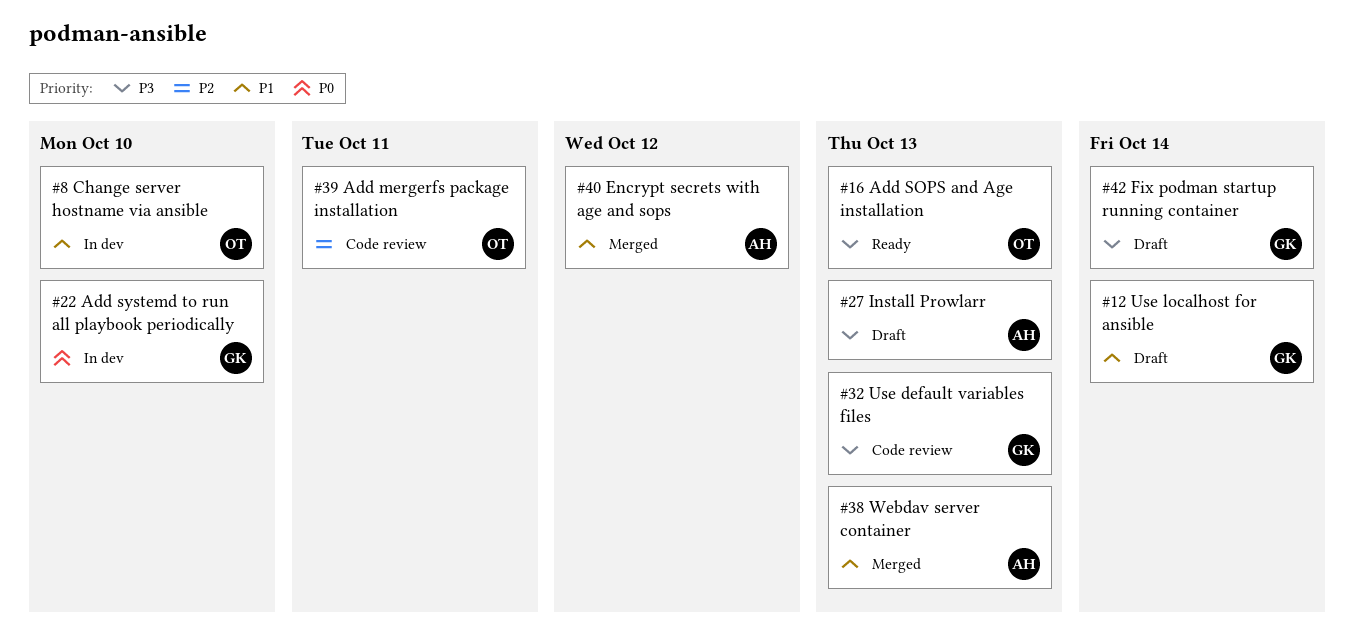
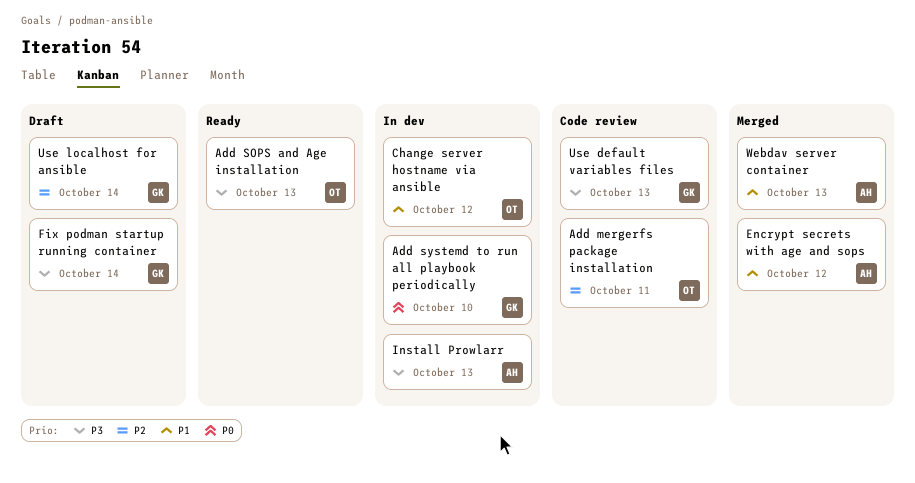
Change server hostname via ansible, due: Oct 10 -> Oct 12
Install Prowlarr, status: Draft -> In dev
Use localhost for ansible, priority: P1 -> P2

